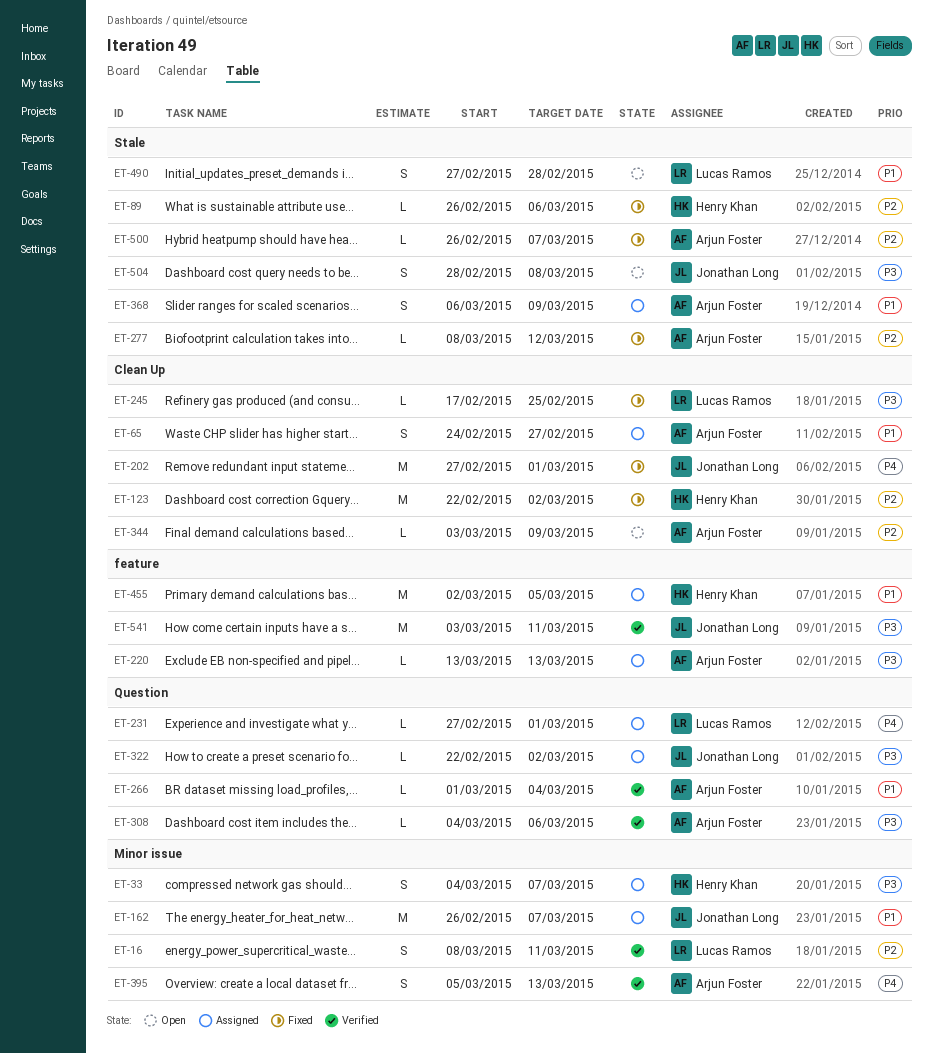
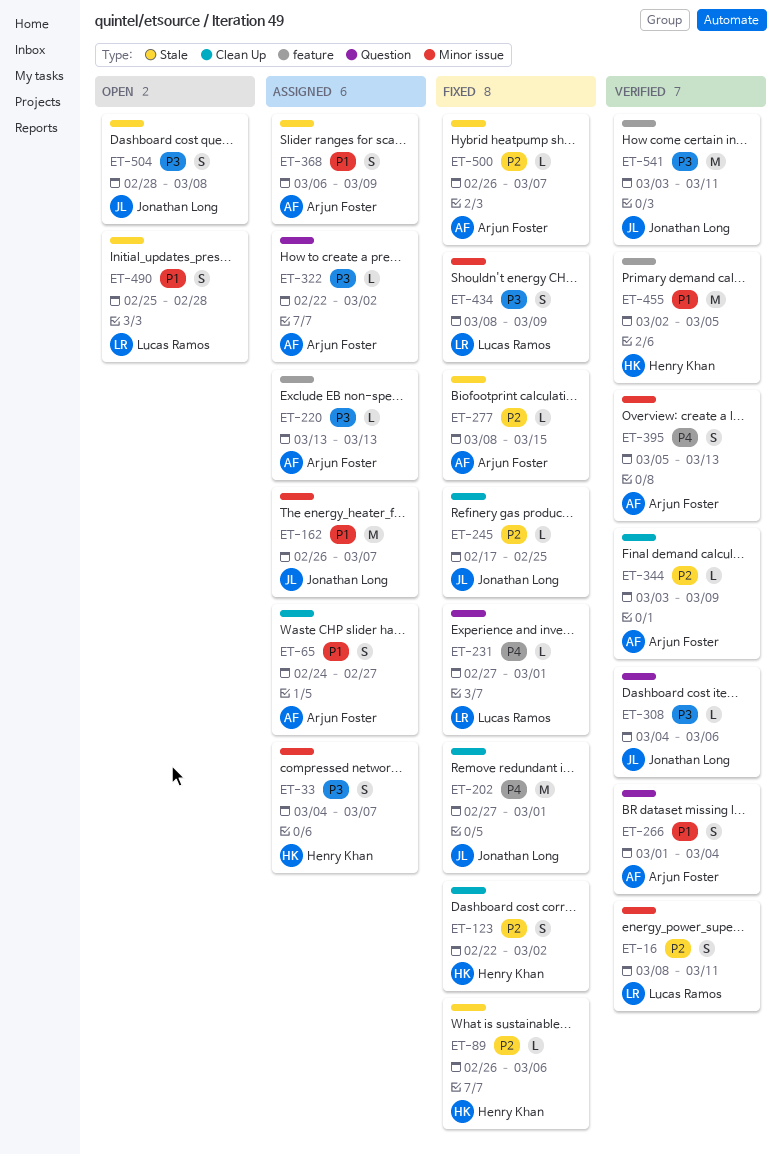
ET-123, estimate: M -> S
ET-231, status: Assigned -> Fixed
ET-245, owner: Lucas Ramos -> Jonathan Long
ET-245, priority: P3 -> P2
ET-266, estimate: L -> S
ET-277, due: Mar 12 -> Mar 15
ET-308, owner: Arjun Foster -> Jonathan Long
ET-322, owner: Jonathan Long -> Arjun Foster
ET-344, status: Open -> Verified
ET-434: none -> present
ET-455, status: Assigned -> Verified
ET-490, start: Feb 27 -> Feb 25

